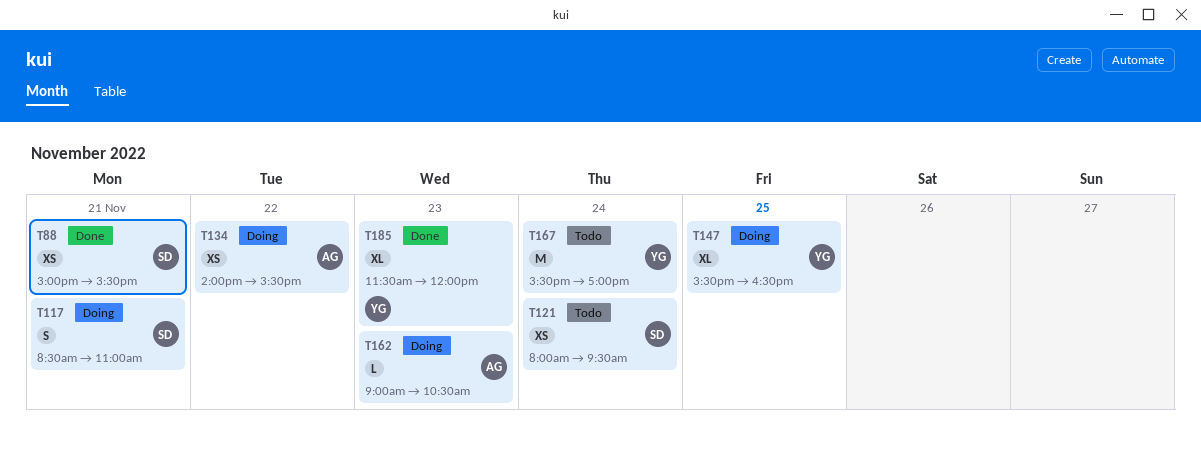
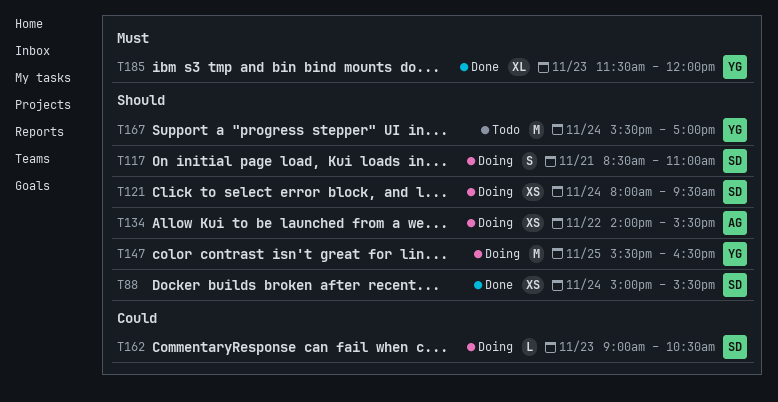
T88, day: Nov 21 -> Nov 24
T121, status: Todo -> Doing
T147, estimate: XL -> M
T162, owner: AG -> SD

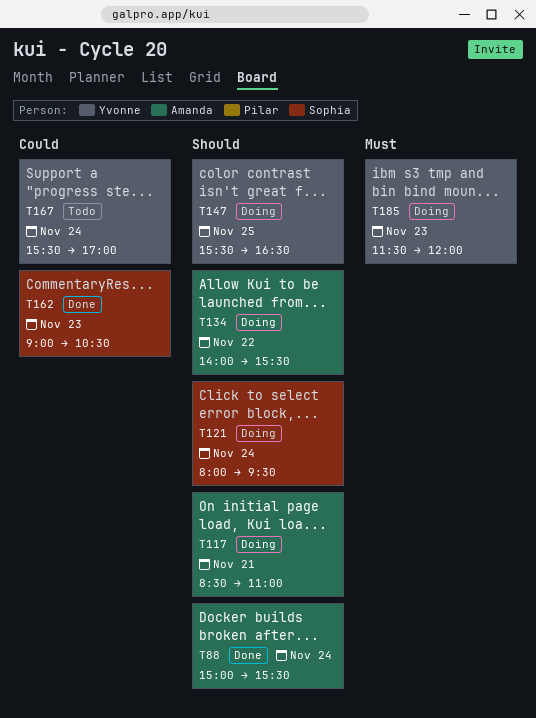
T88, owner: Sophia -> Amanda
T117, owner: Sophia -> Amanda
T162, status: Doing -> Done
T167, priority: Should -> Could
T185, status: Done -> Doing

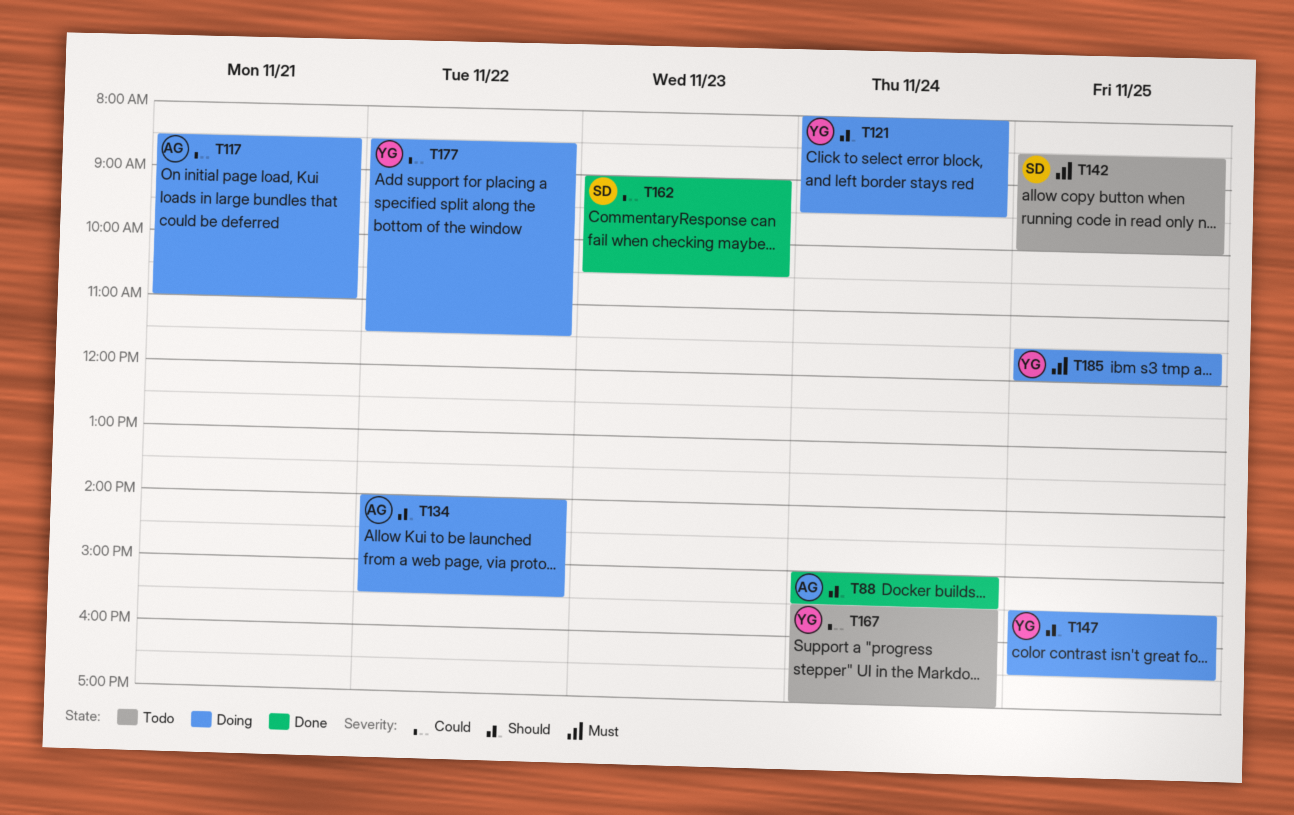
T117, priority: Should -> Could
T121, owner: Sophia -> Yvonne
T142: none -> present
T177: none -> present
T185, day: Nov 23 -> Nov 25

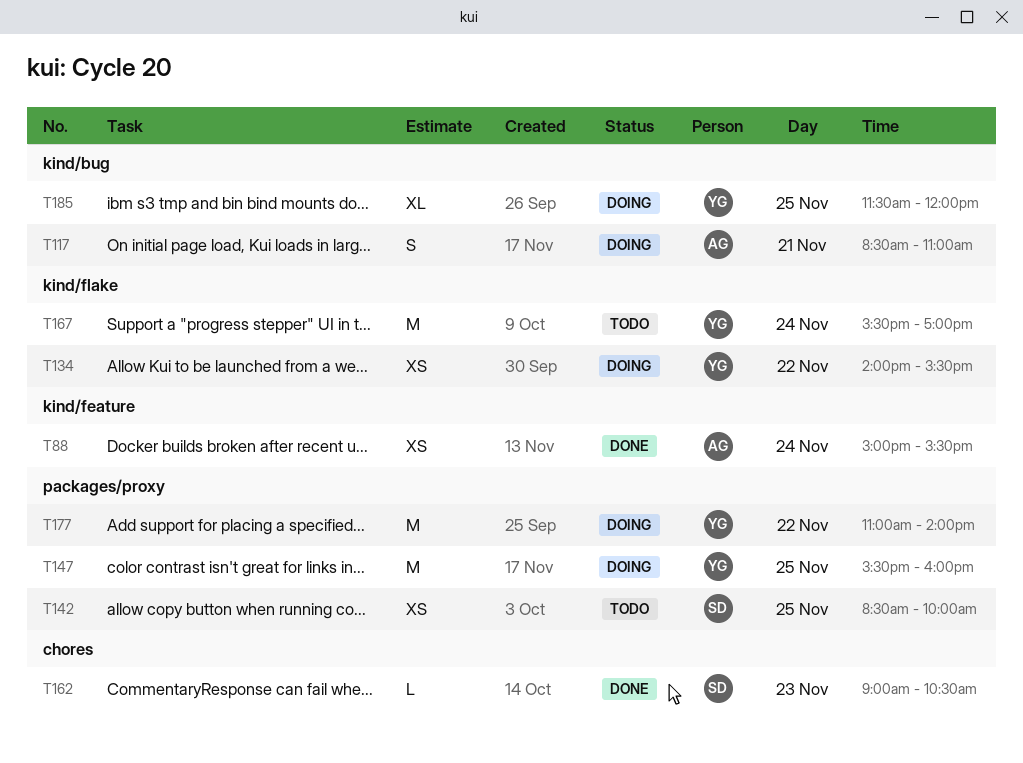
T121: present -> none
T134, owner: AG -> YG
T147, ends: 16:30 -> 16:00
T177, begins: 08:30 -> 11:00
T177, ends: 11:30 -> 14:00

